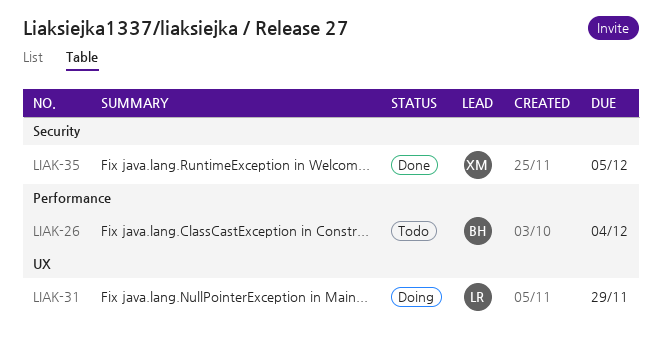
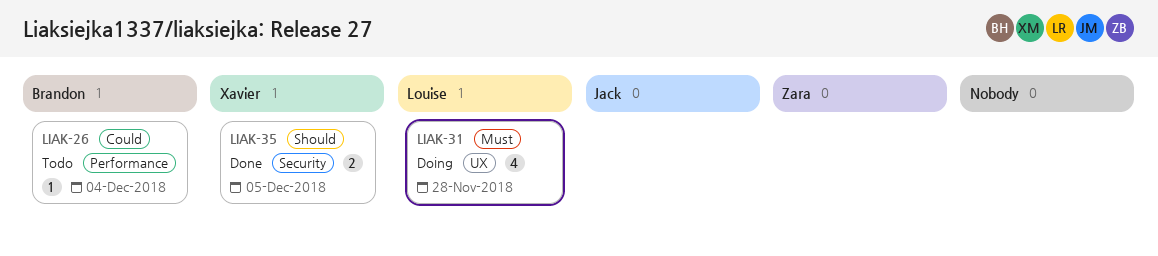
LIAK-31, due: Nov 29 -> Nov 28

